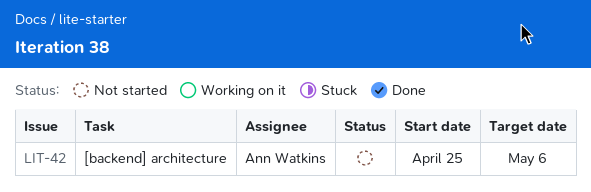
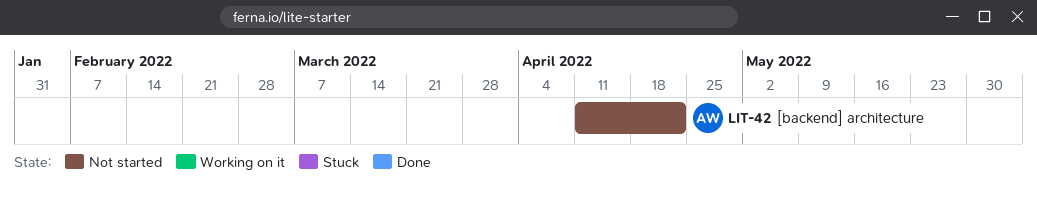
LIT-42, start: Apr 25 -> Apr 11
LIT-42, due: May 6 -> Apr 22

